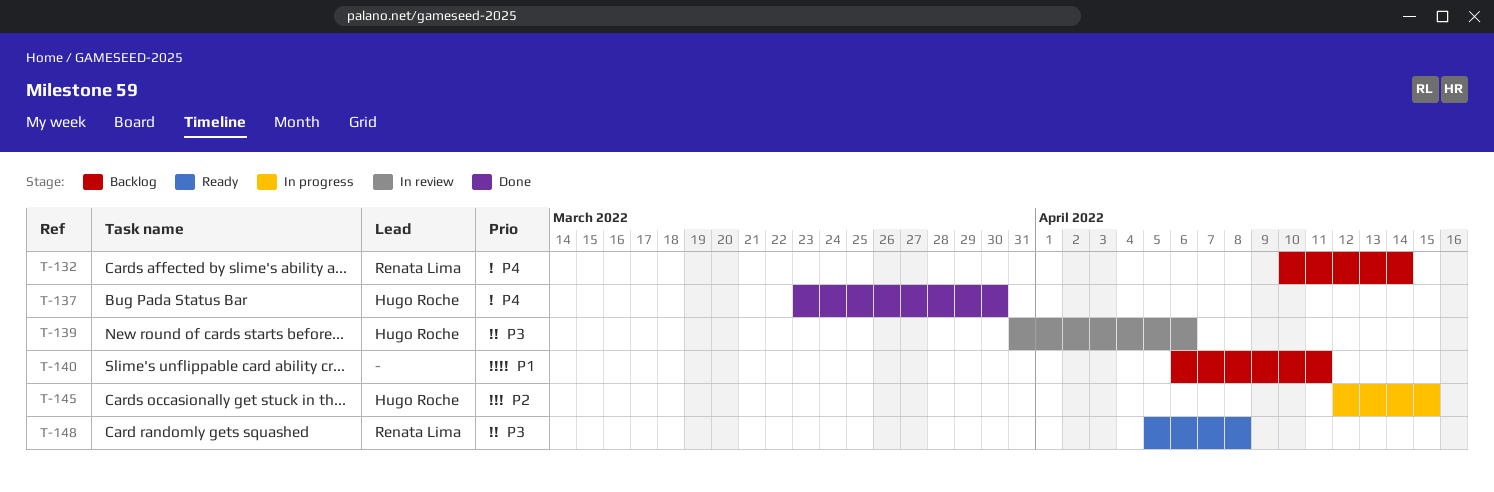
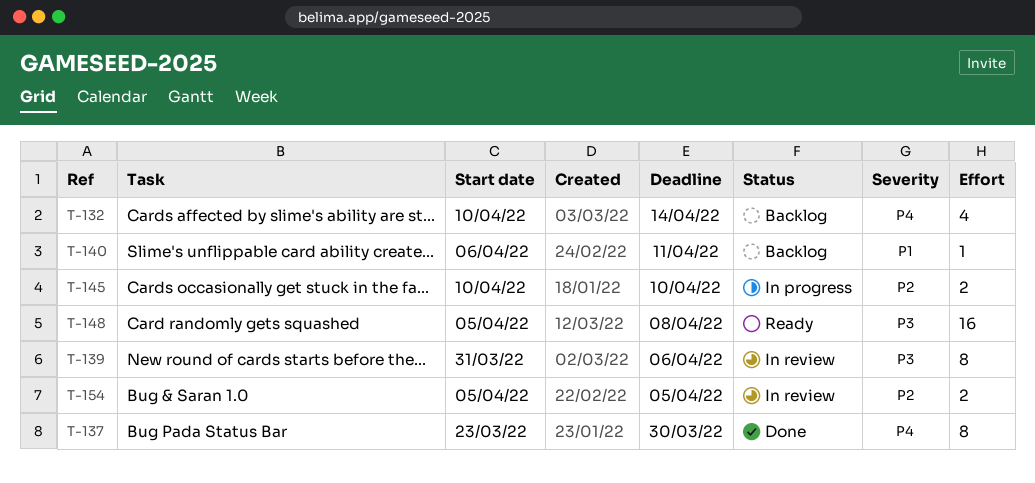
T-145, start: Apr 12 -> Apr 10
T-145, due: Apr 15 -> Apr 10
T-154: none -> present

